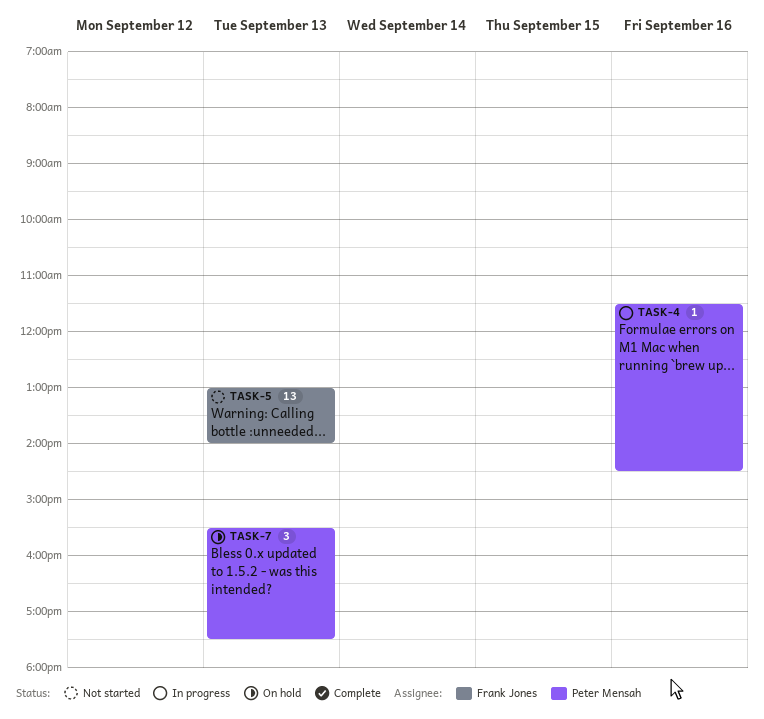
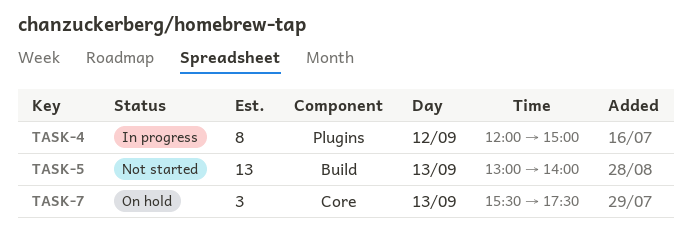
TASK-4, estimate: 1 -> 8
TASK-4, day: Sep 16 -> Sep 12
TASK-4, begins: 11:30 -> 12:00
TASK-4, ends: 14:30 -> 15:00

